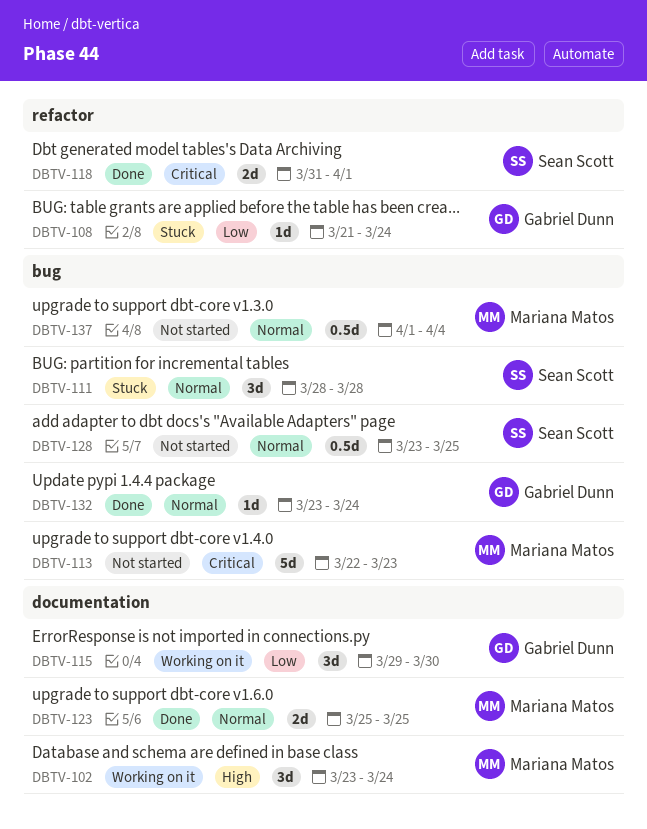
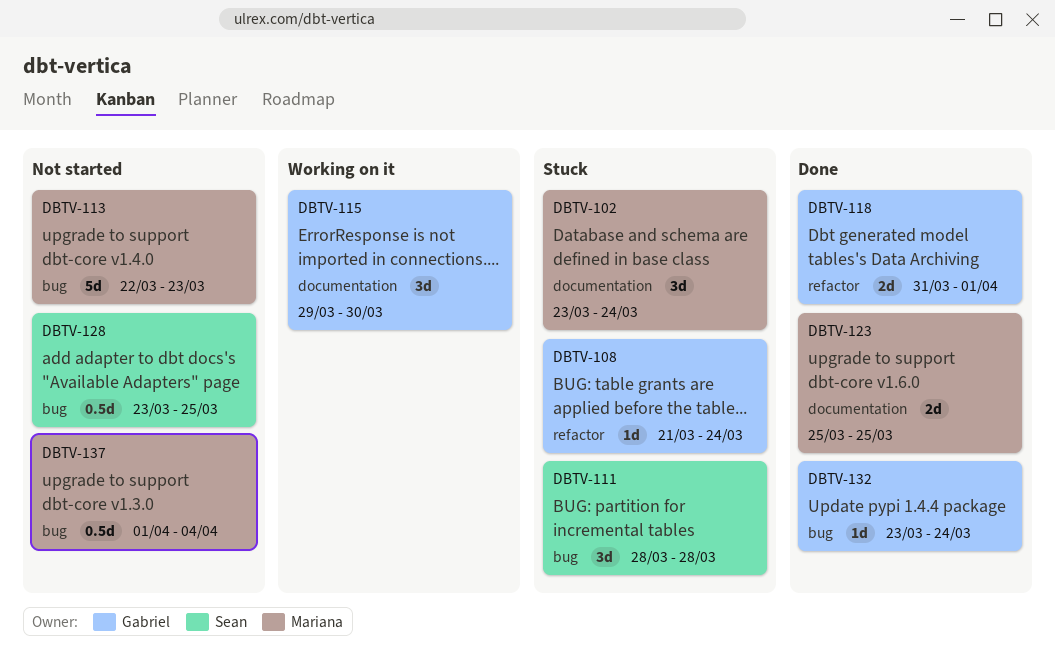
DBTV-102, status: Working on it -> Stuck
DBTV-118, owner: Sean Scott -> Gabriel Dunn

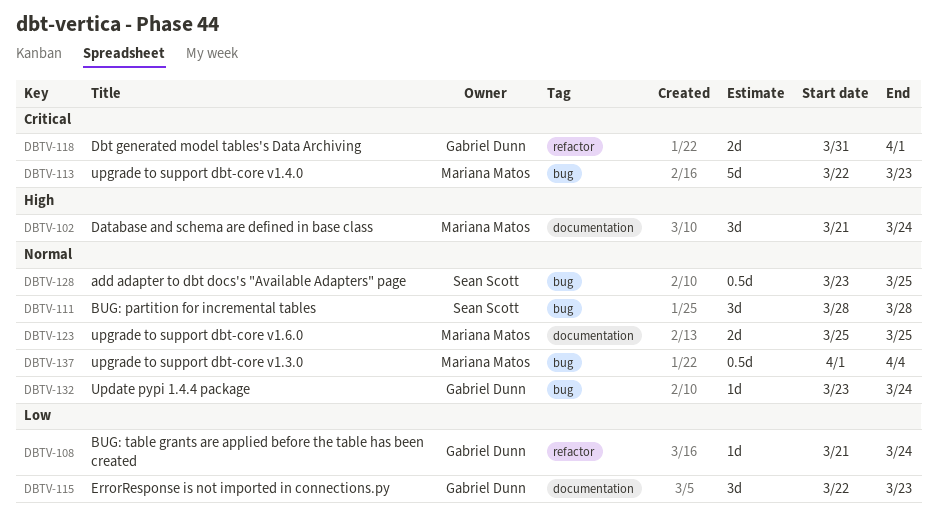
DBTV-102, start: Mar 23 -> Mar 21
DBTV-115, start: Mar 29 -> Mar 22
DBTV-115, due: Mar 30 -> Mar 23

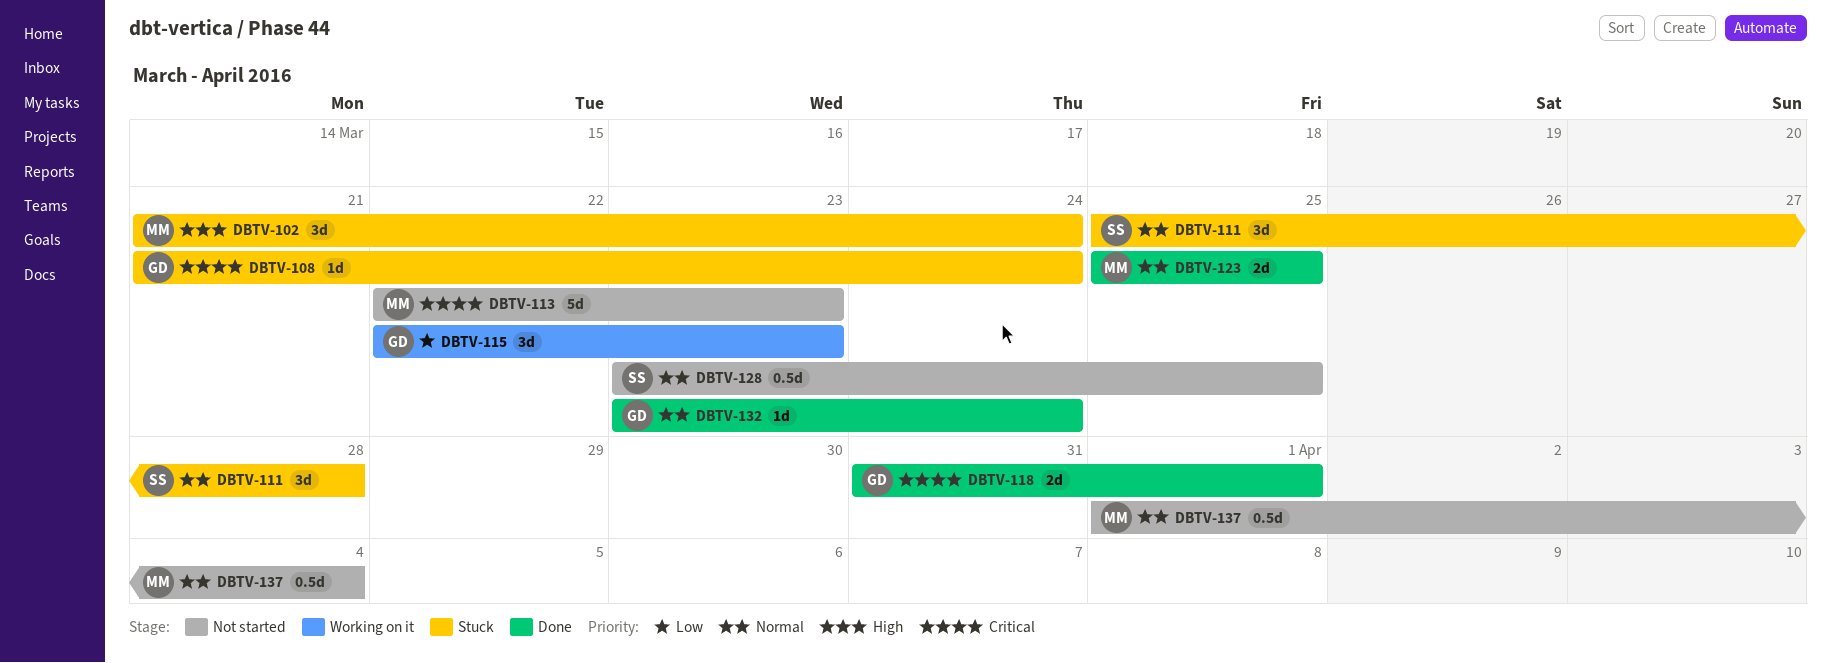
DBTV-108, priority: Low -> Critical
DBTV-111, start: Mar 28 -> Mar 25

